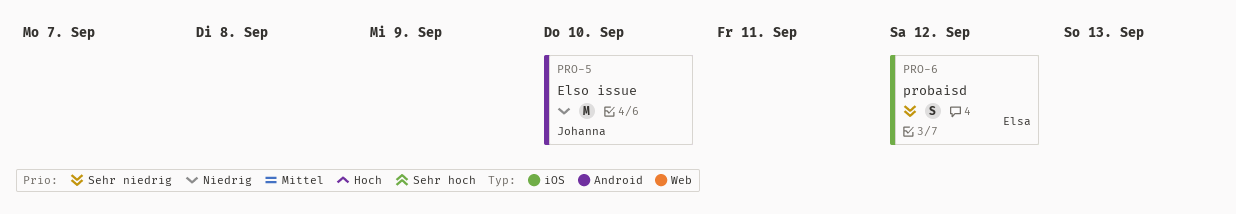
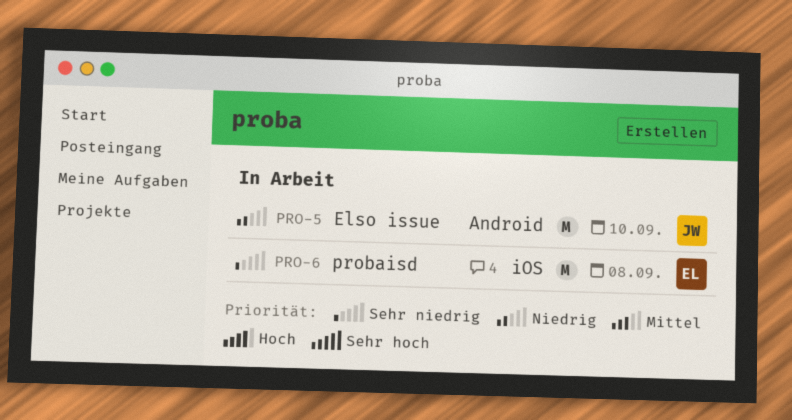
PRO-6, estimate: S -> M
PRO-6, due: Sep 12 -> Sep 8

